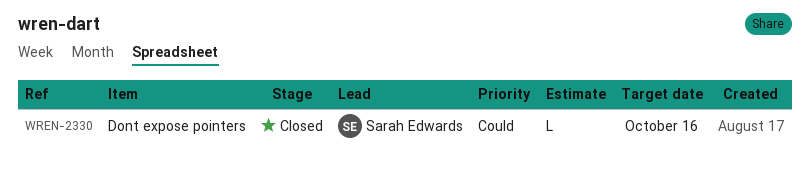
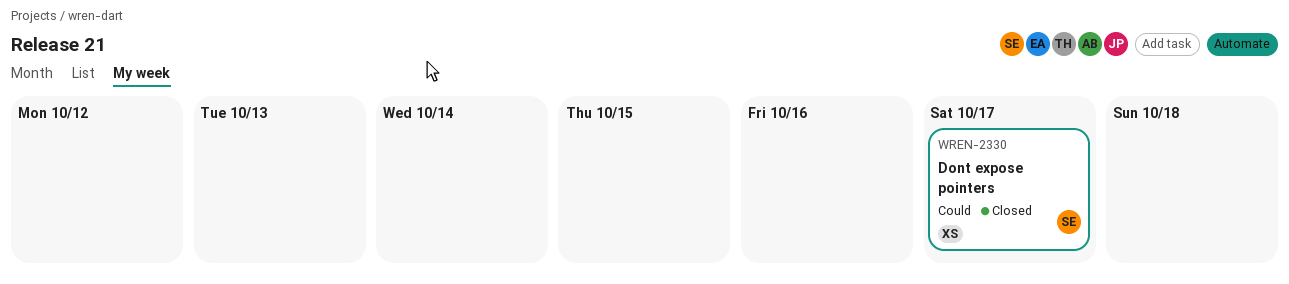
WREN-2330, estimate: L -> XS
WREN-2330, due: Oct 16 -> Oct 17

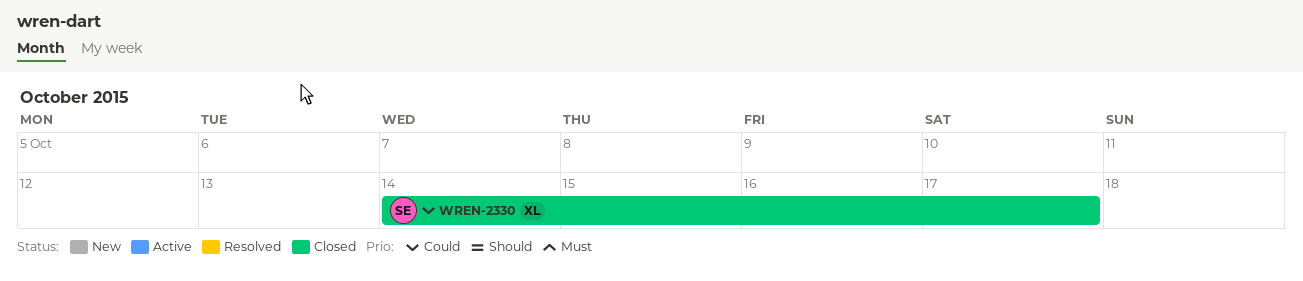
WREN-2330, estimate: XS -> XL

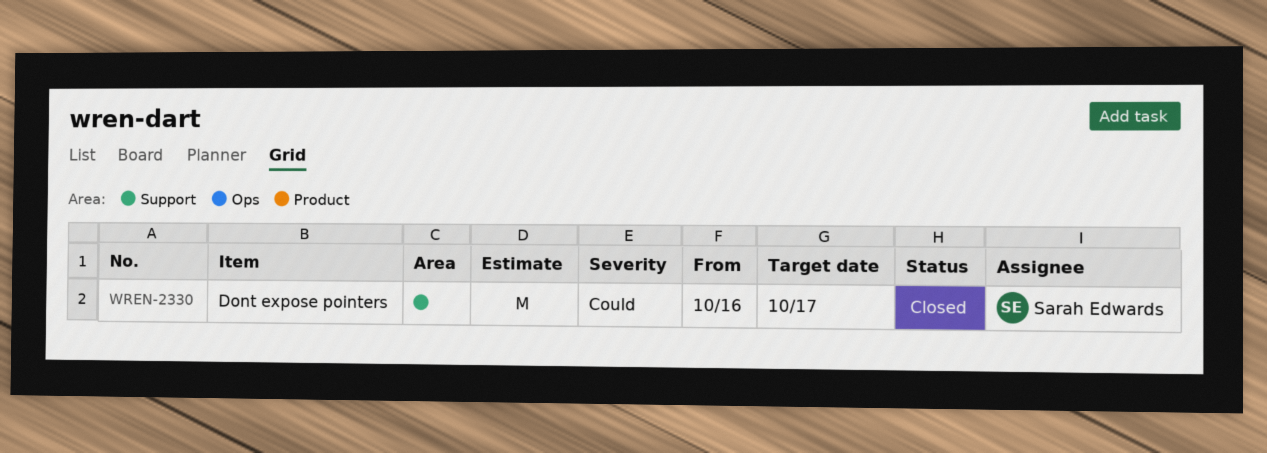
WREN-2330, estimate: XL -> M
WREN-2330, start: Oct 14 -> Oct 16

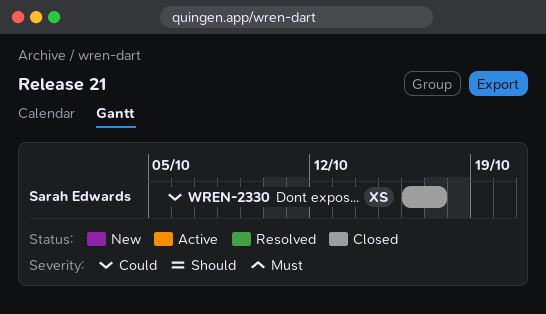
WREN-2330, estimate: M -> XS

